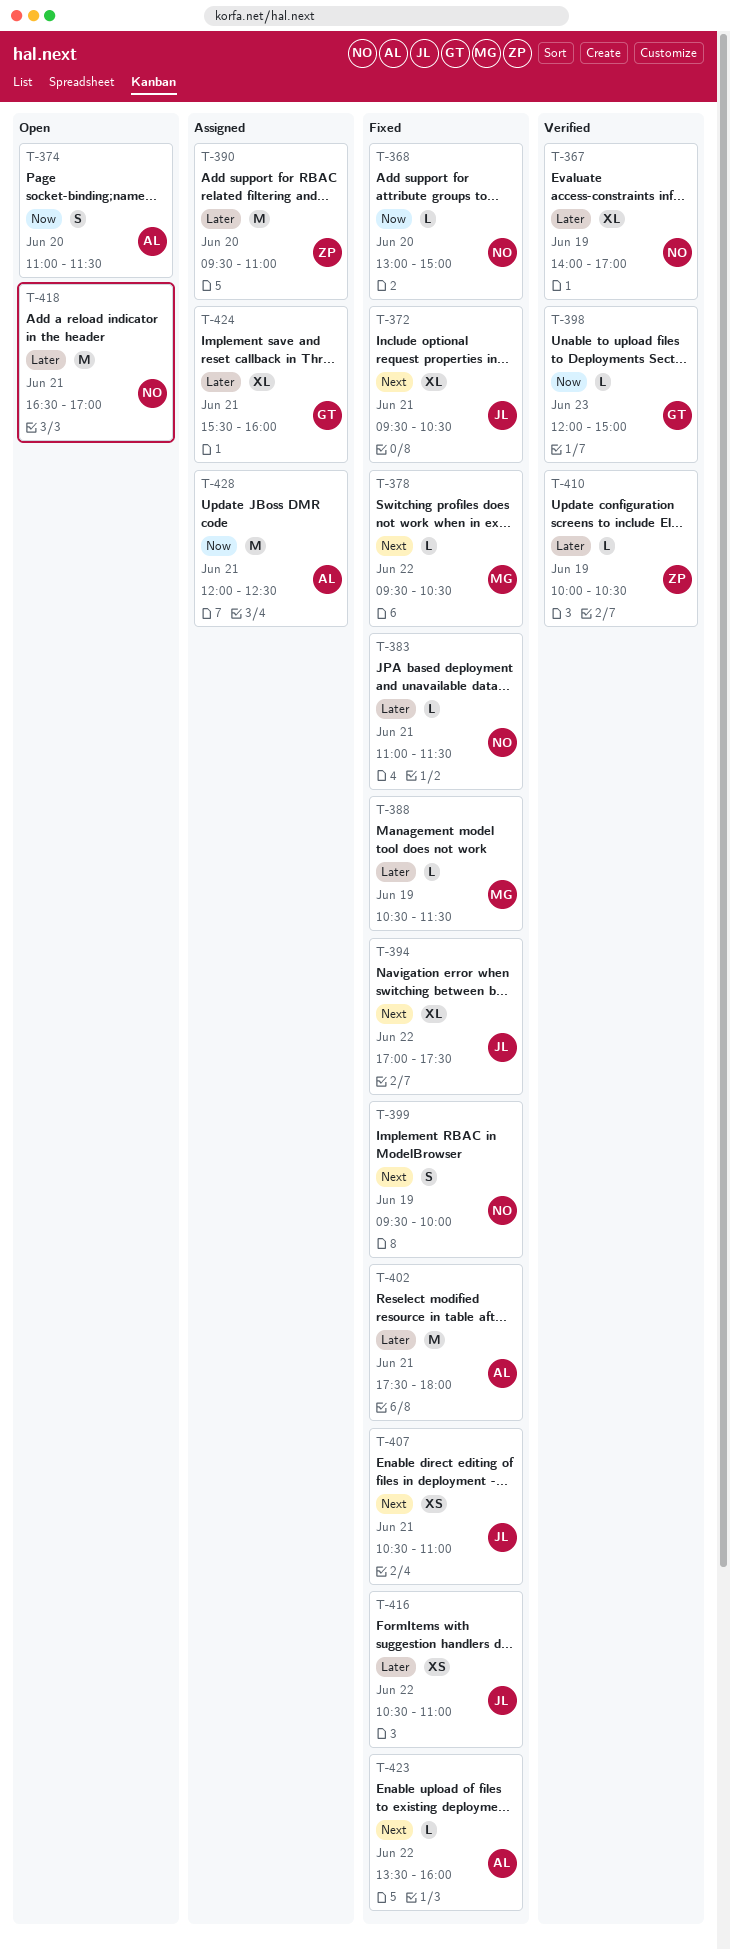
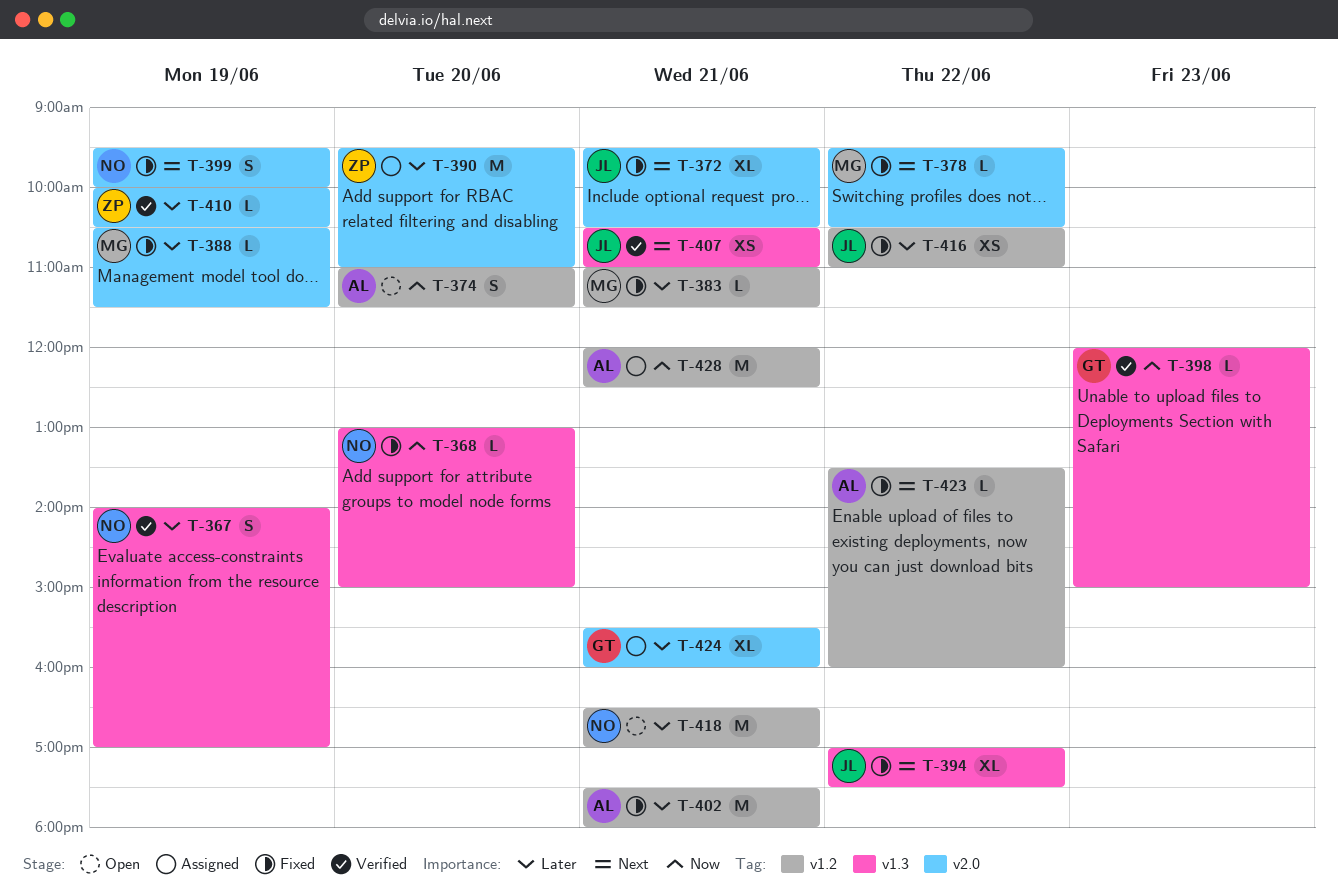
T-367, estimate: XL -> S
T-383, owner: NO -> MG
T-407, status: Fixed -> Verified

